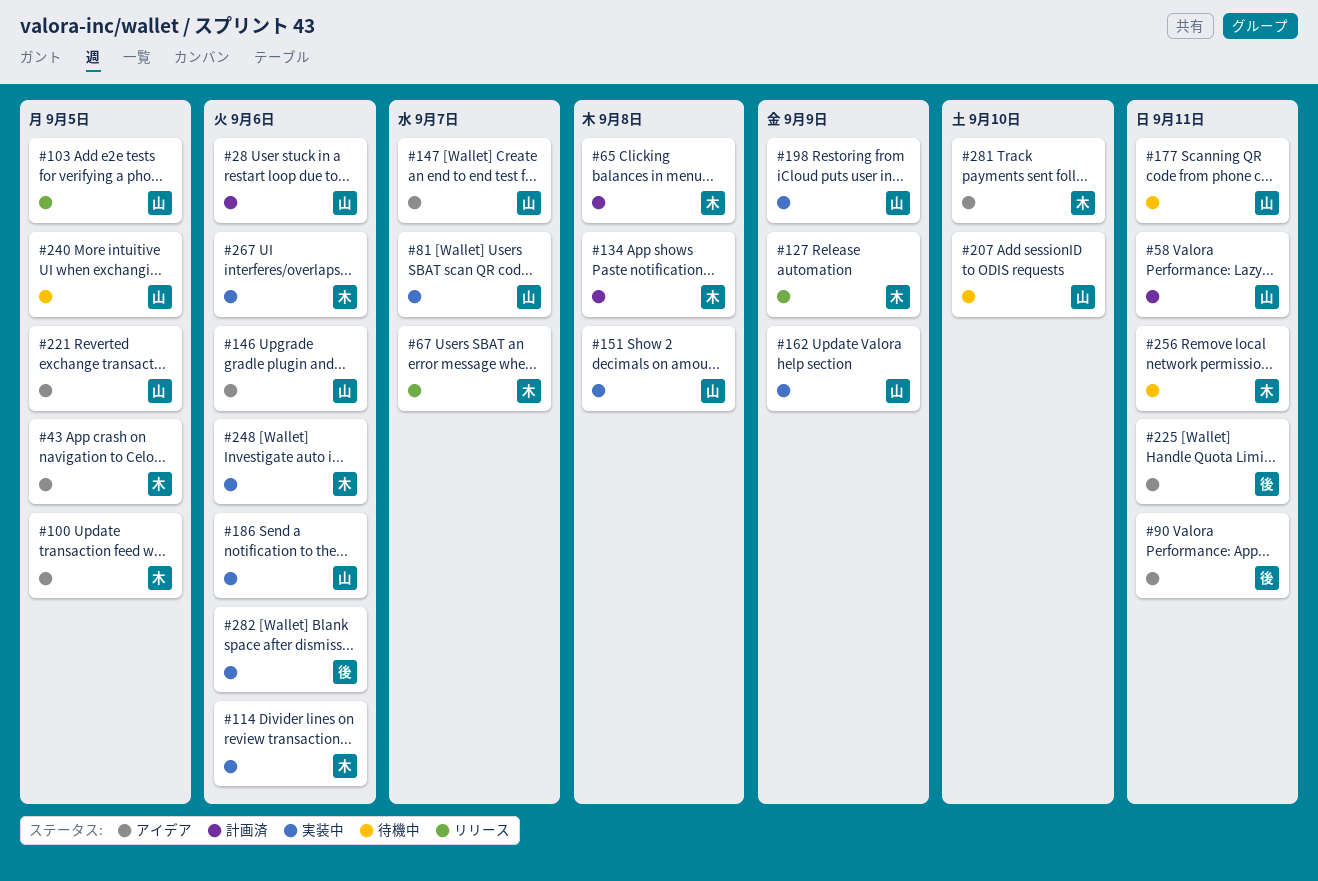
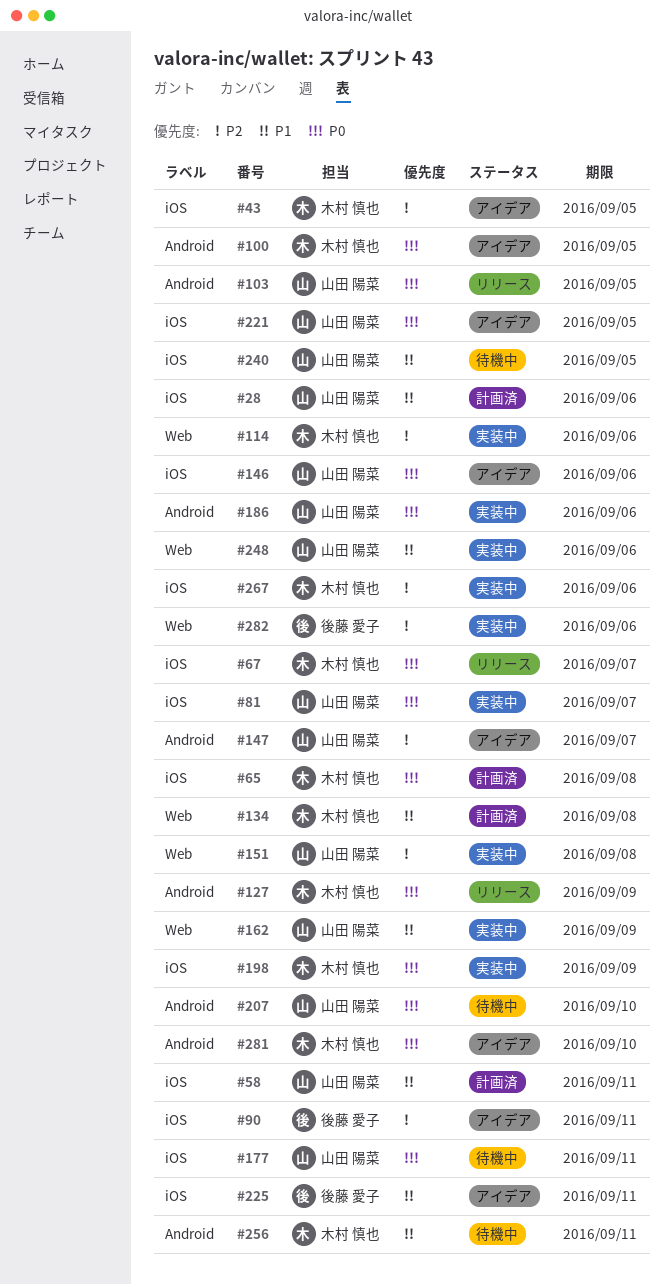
#198, owner: 山田 陽菜 -> 木村 慎也
#248, owner: 木村 慎也 -> 山田 陽菜

